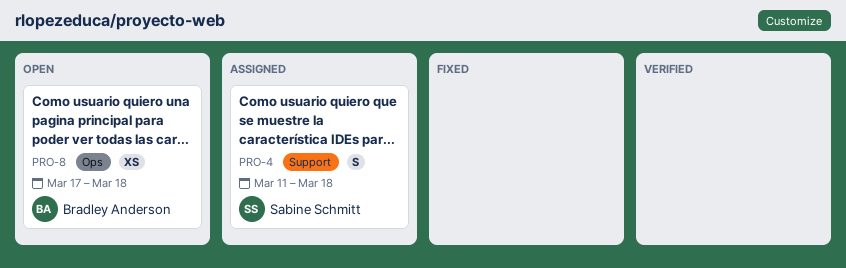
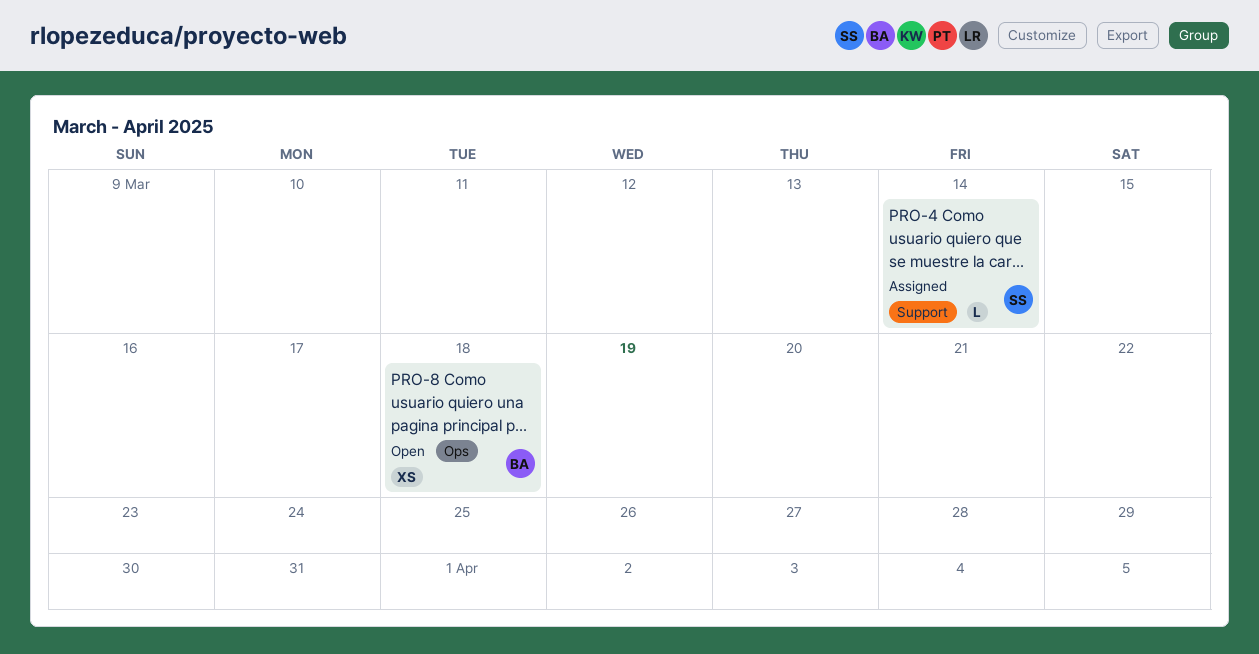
PRO-4, estimate: S -> L
PRO-4, due: Mar 18 -> Mar 14

